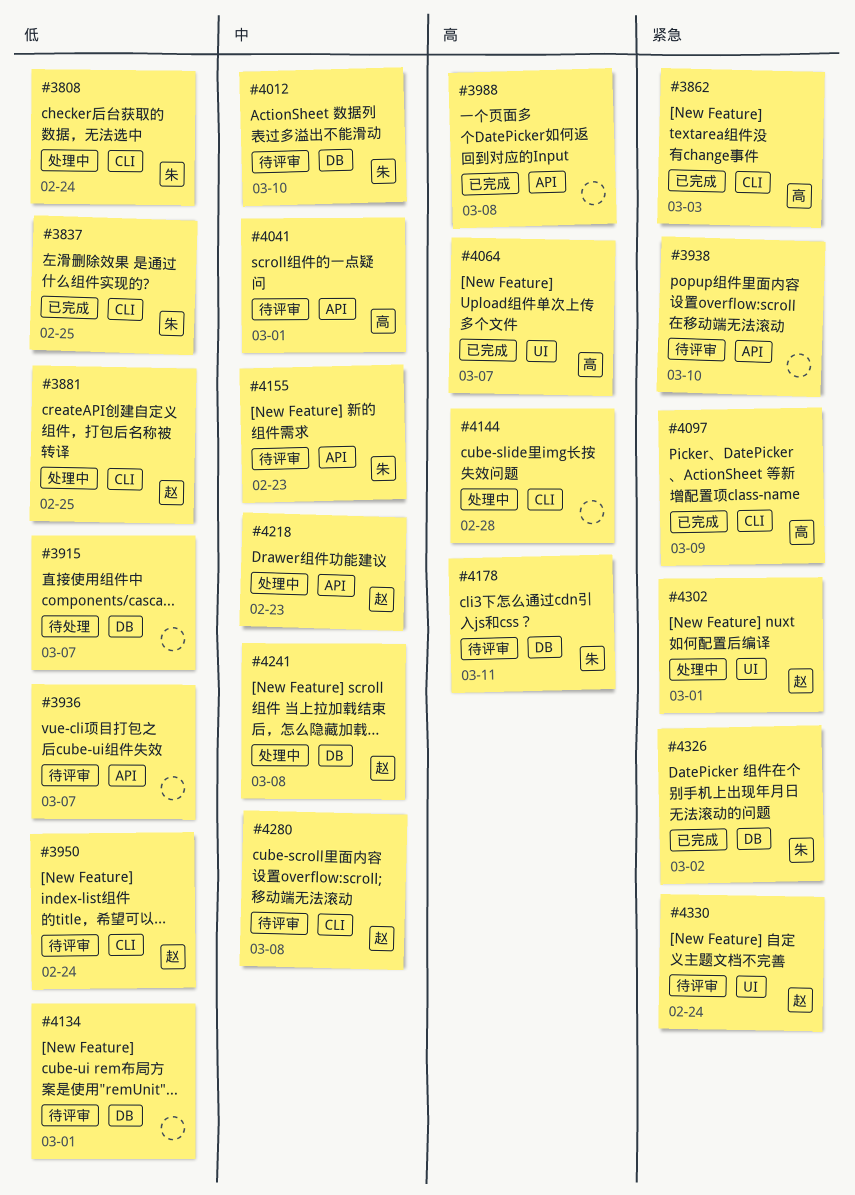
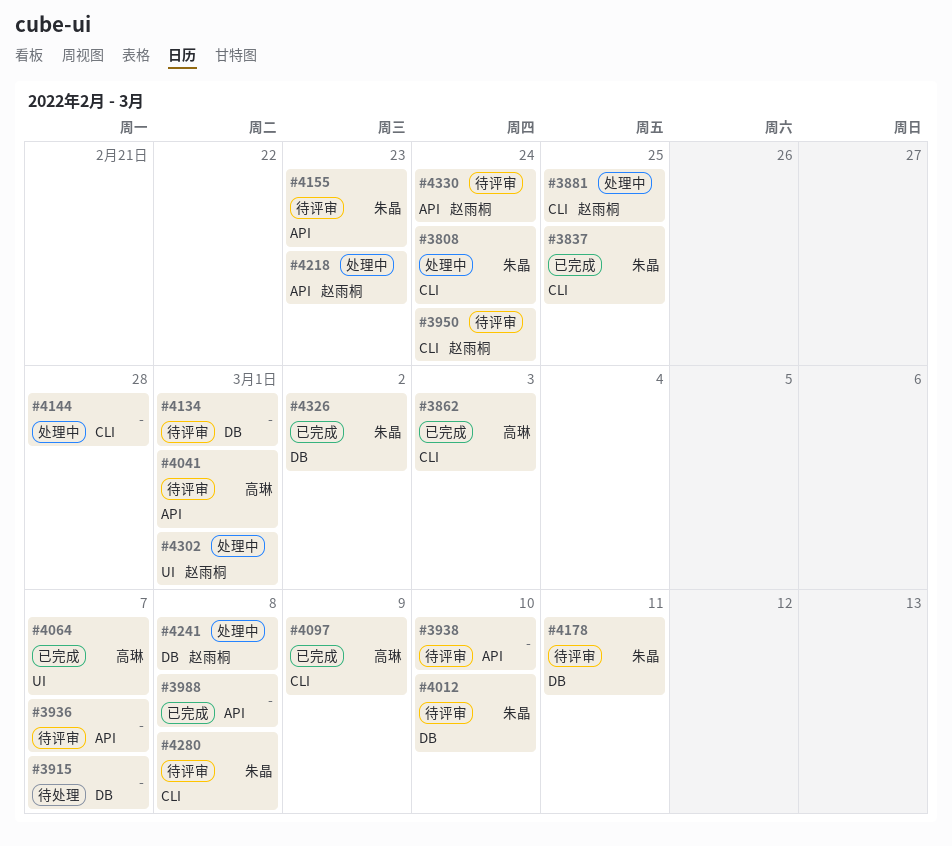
#4280, owner: 赵雨桐 -> 朱晶
#4330, label: UI -> API

